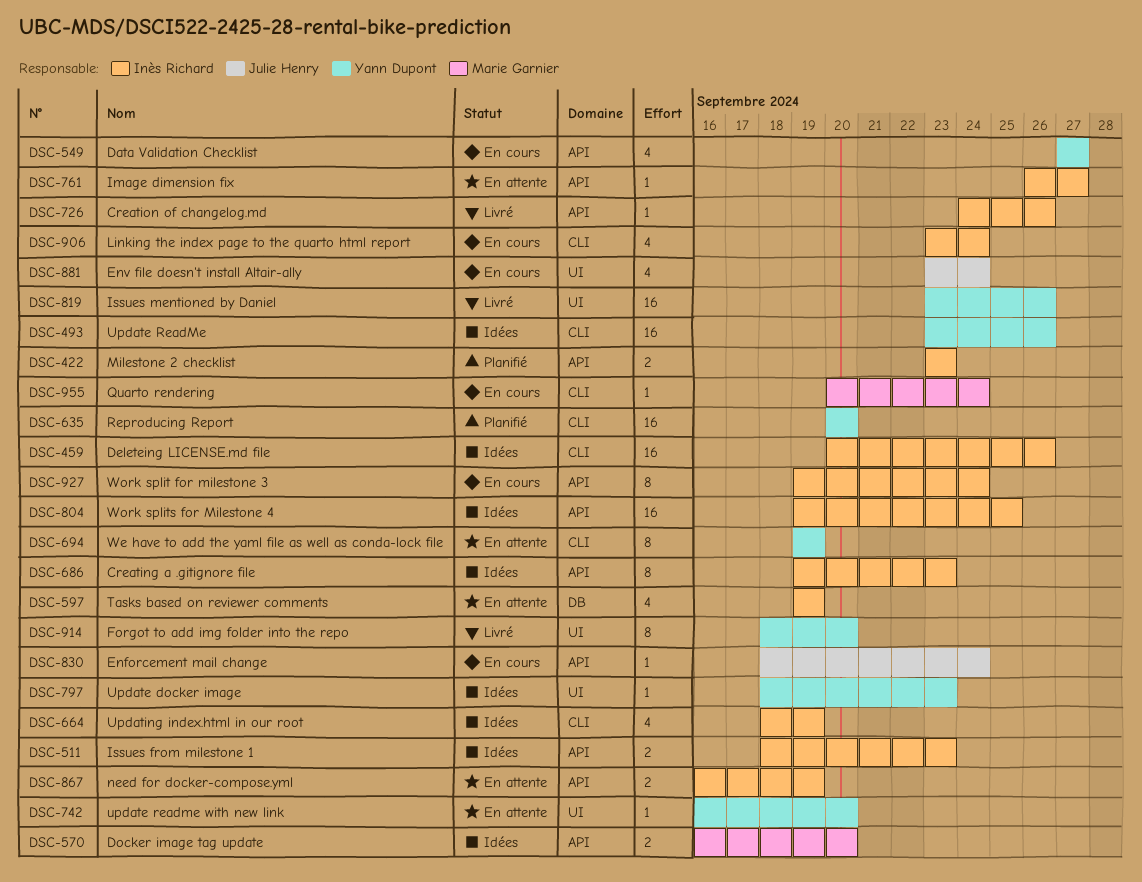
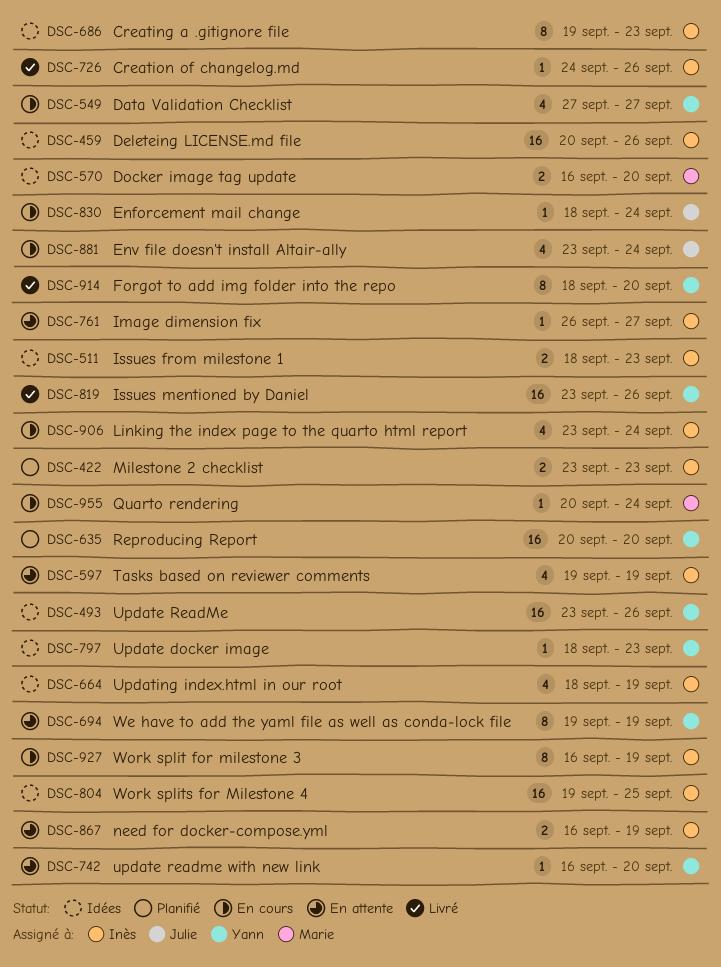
DSC-927, start: Sep 19 -> Sep 16
DSC-927, due: Sep 24 -> Sep 19

